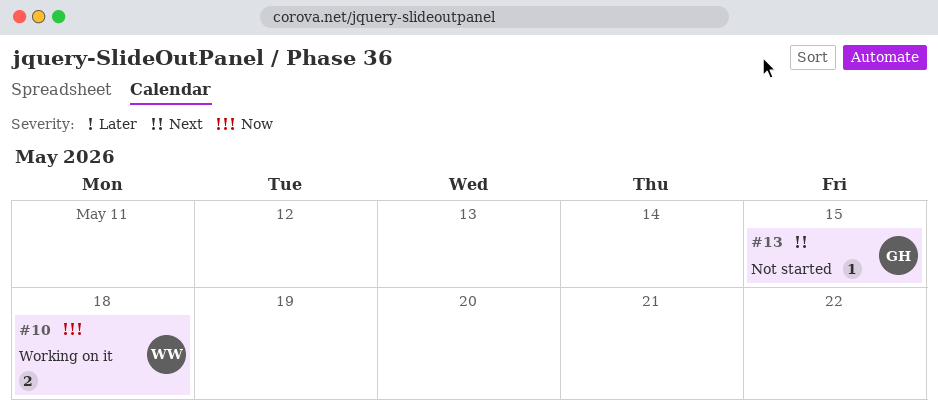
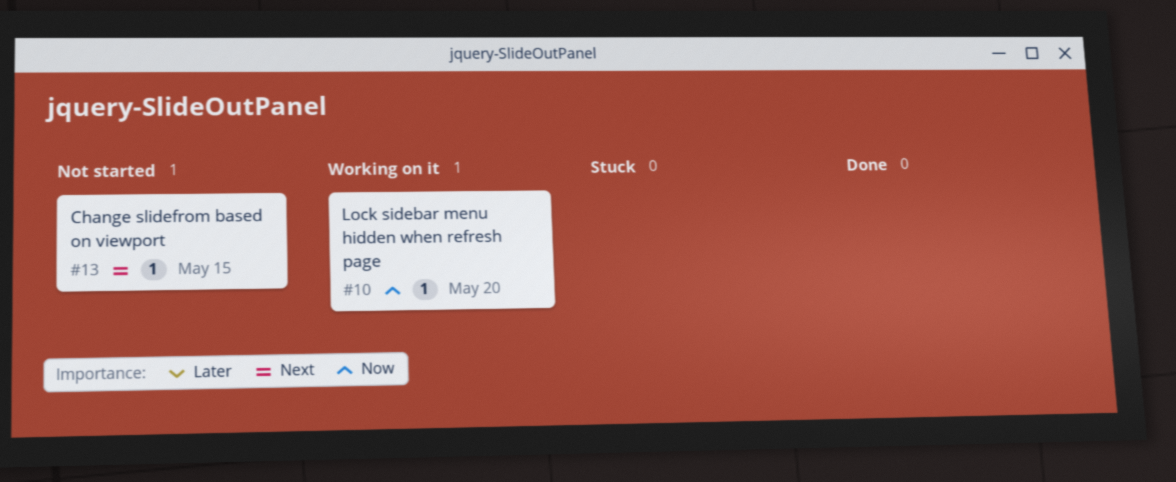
#10, estimate: 2 -> 1
#10, due: May 18 -> May 20

